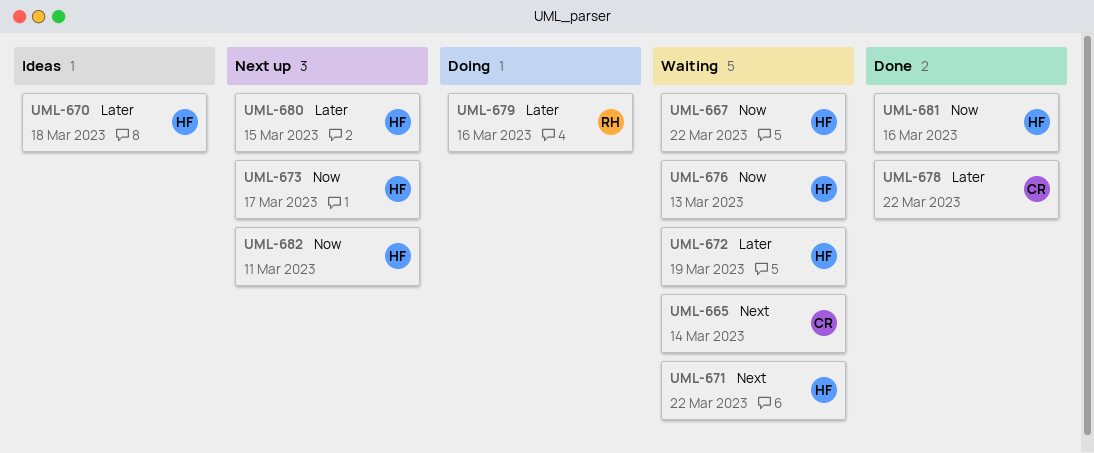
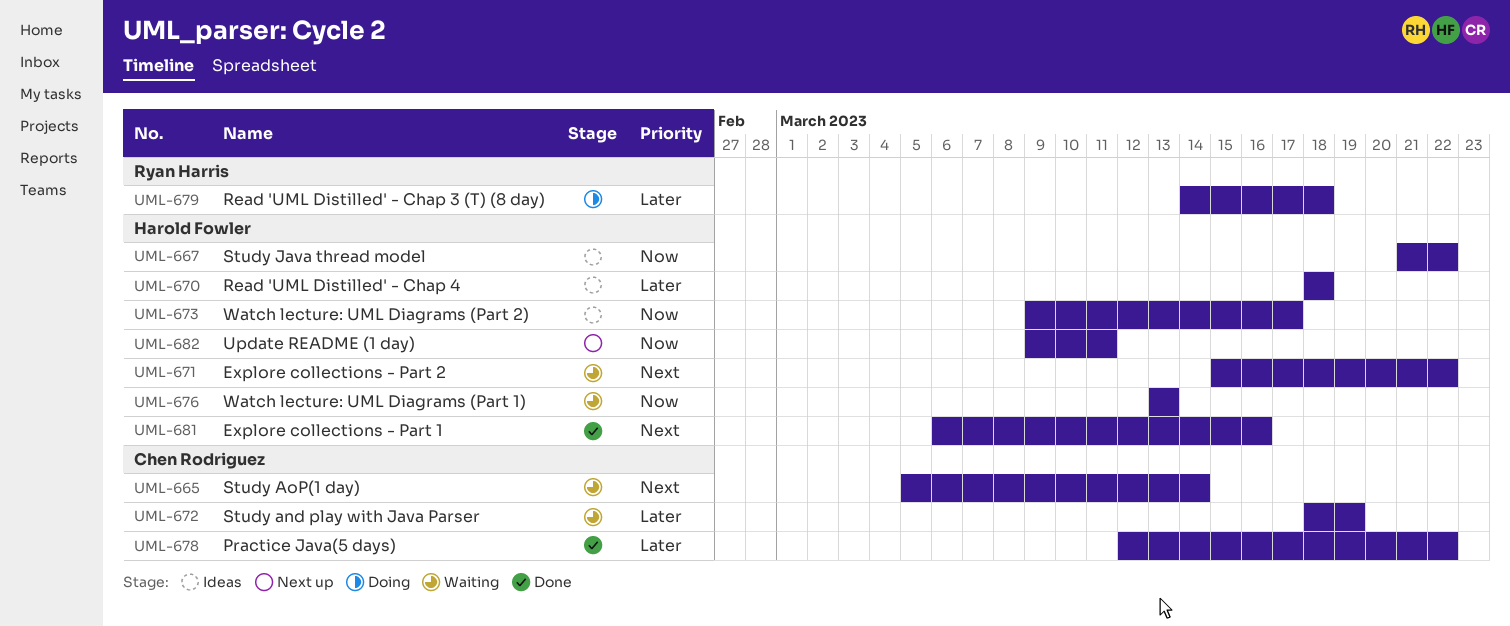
UML-667, status: Waiting -> Ideas
UML-672, owner: Harold Fowler -> Chen Rodriguez
UML-673, status: Next up -> Ideas
UML-679, due: Mar 16 -> Mar 18
UML-680: present -> none
UML-681, priority: Now -> Next

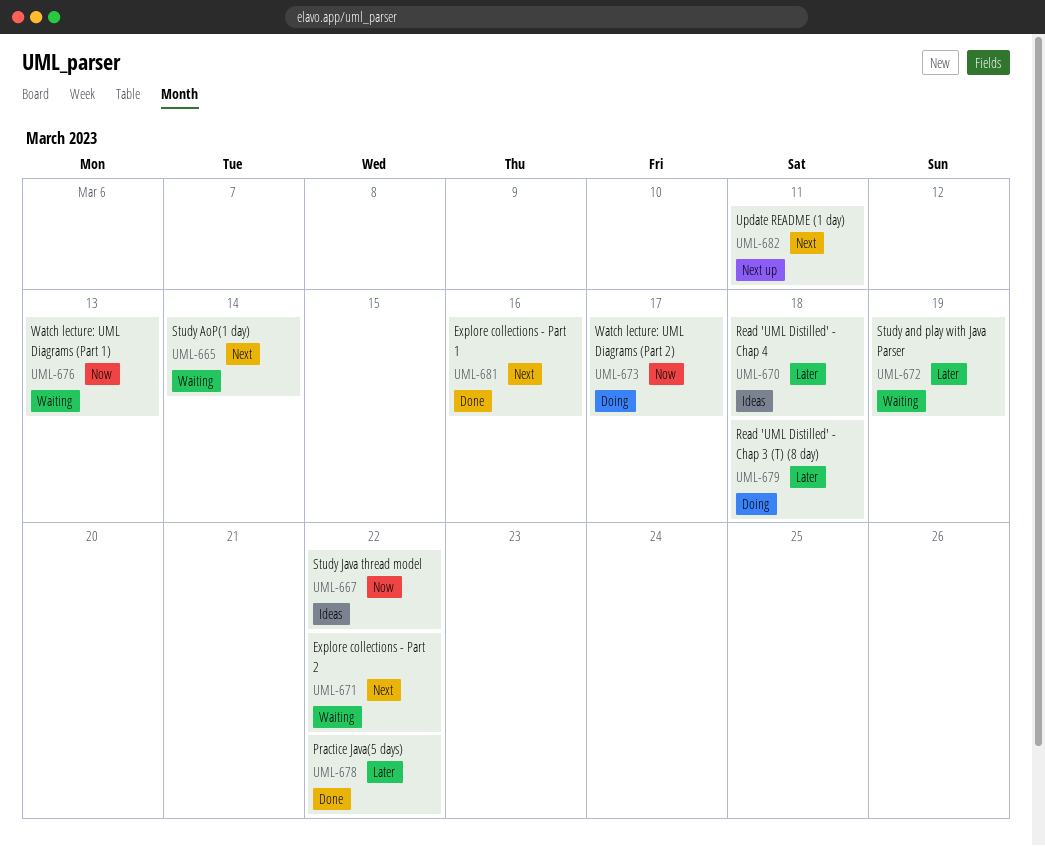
UML-673, status: Ideas -> Doing
UML-682, priority: Now -> Next

